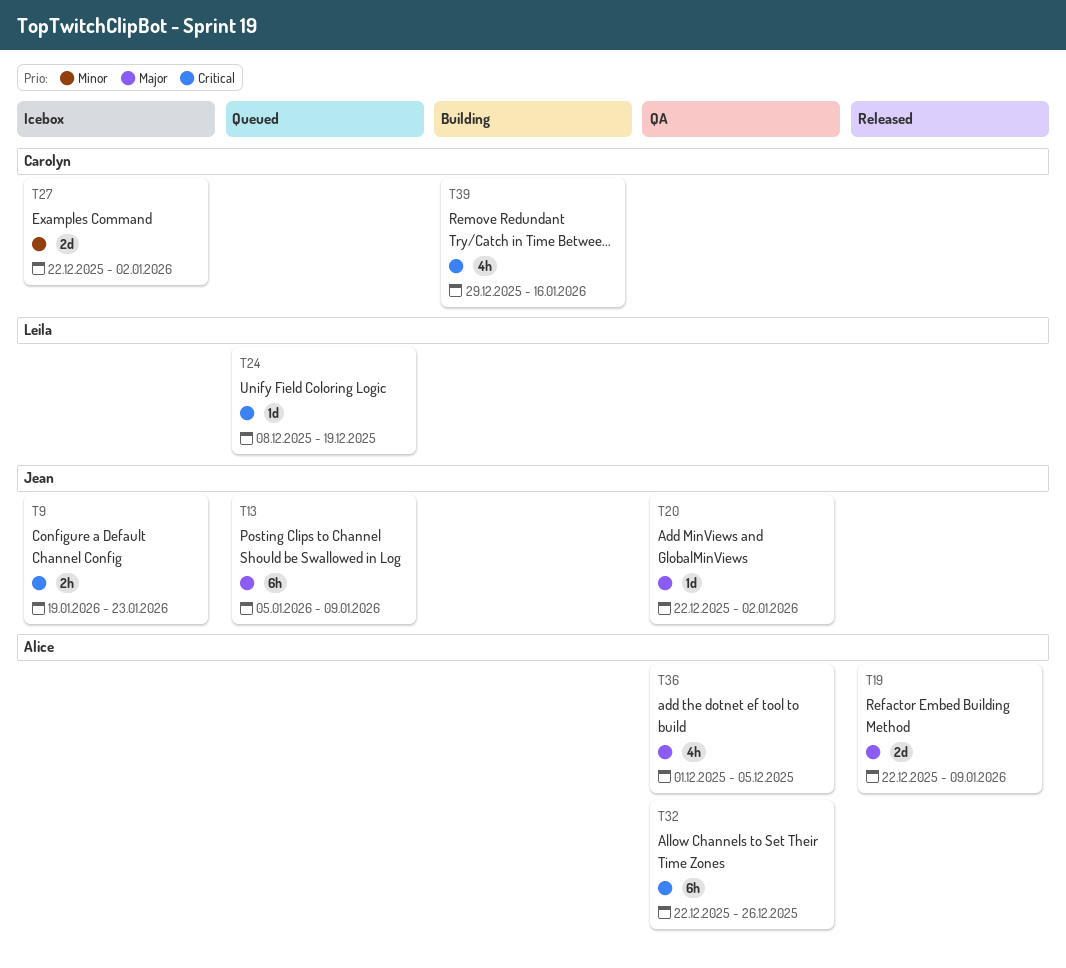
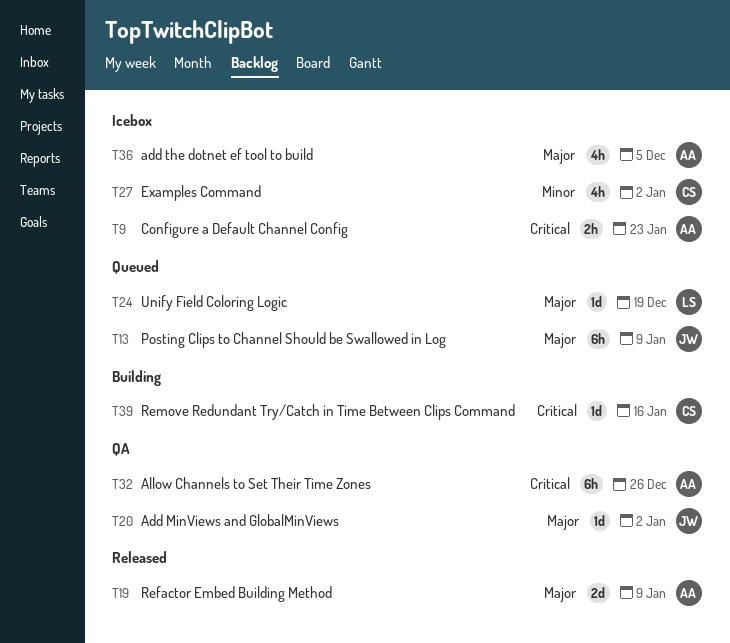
T9, owner: Jean -> Alice
T24, priority: Critical -> Major
T27, estimate: 2d -> 4h
T36, status: QA -> Icebox
T39, estimate: 4h -> 1d

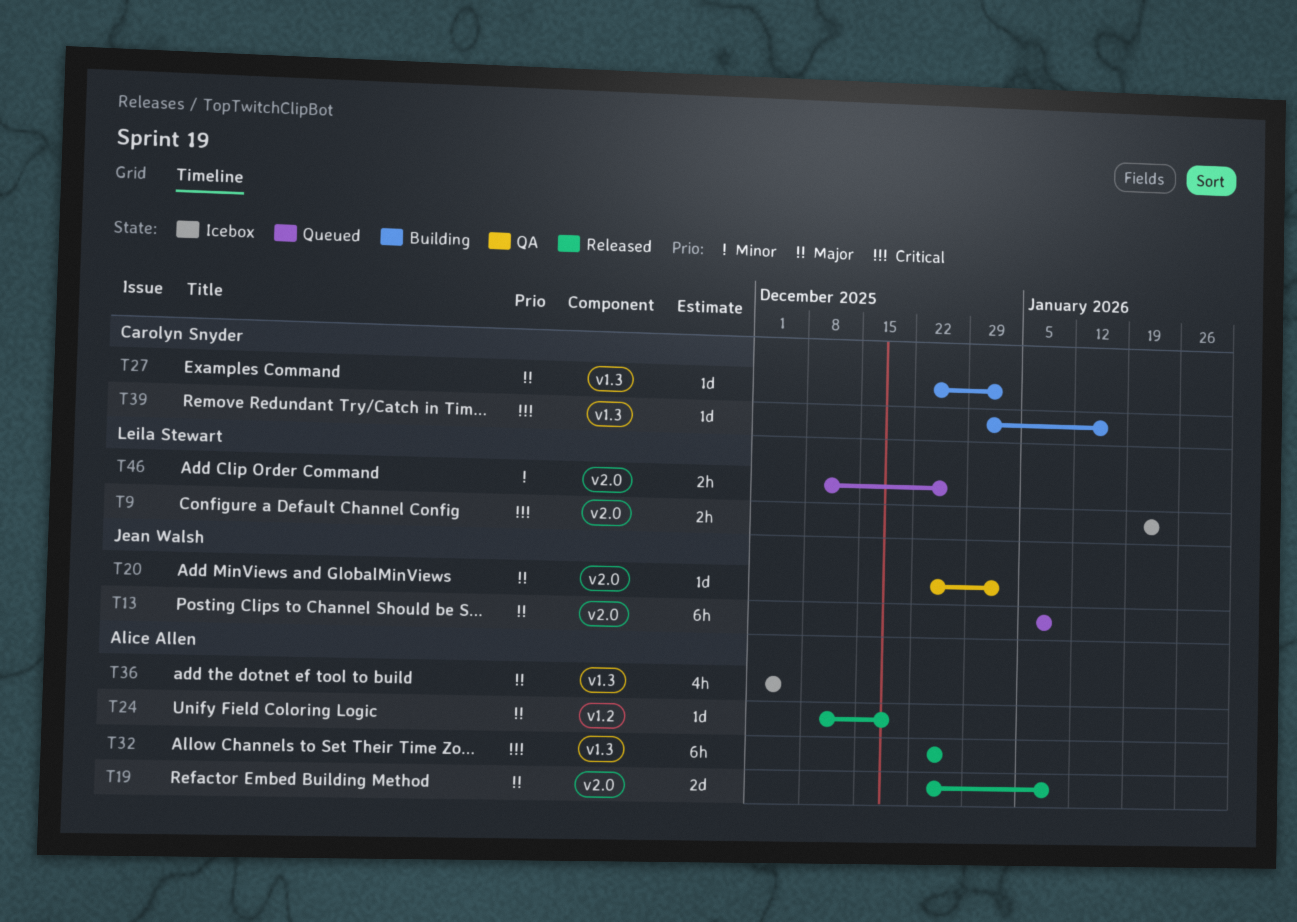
T9, owner: Alice Allen -> Leila Stewart
T24, status: Queued -> Released
T24, owner: Leila Stewart -> Alice Allen
T27, status: Icebox -> Building
T27, priority: Minor -> Major
T27, estimate: 4h -> 1d
T32, status: QA -> Released
T46: none -> present

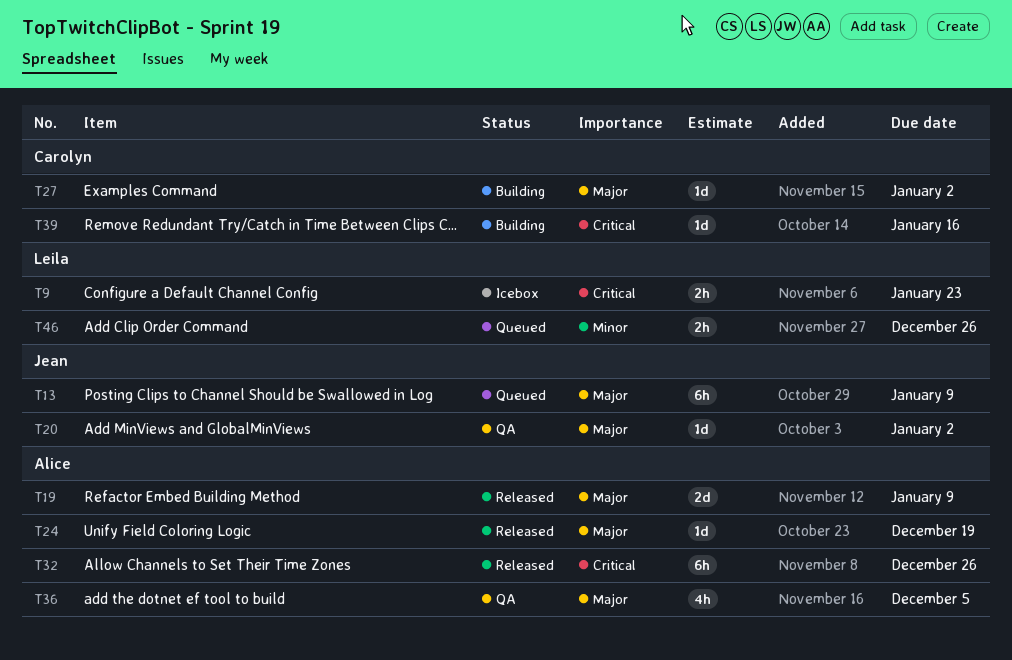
T36, status: Icebox -> QA

